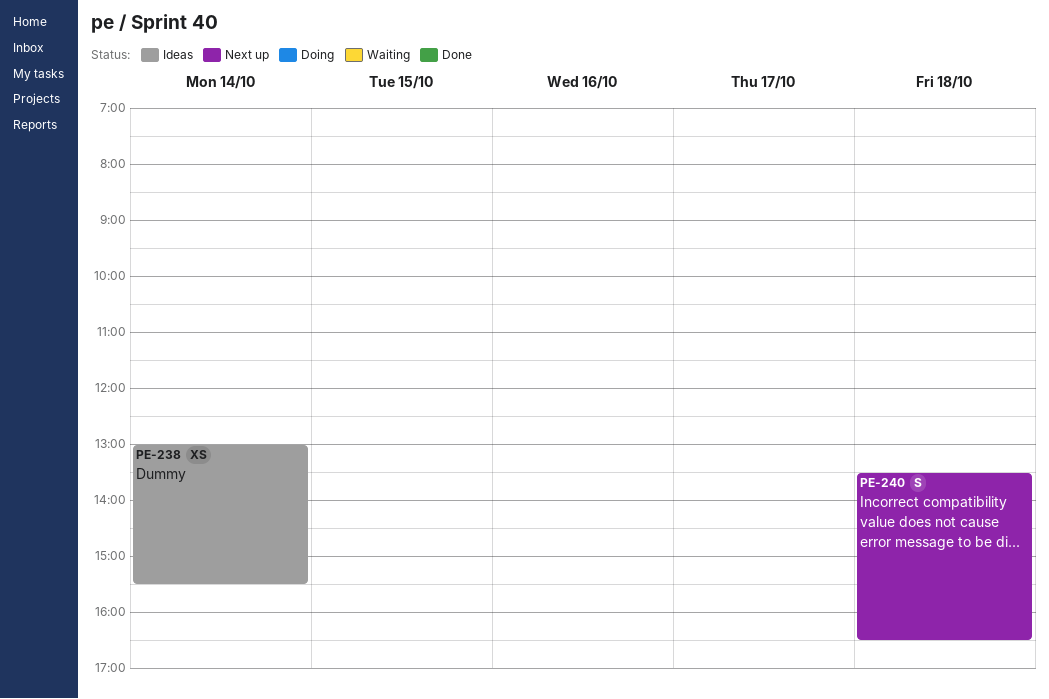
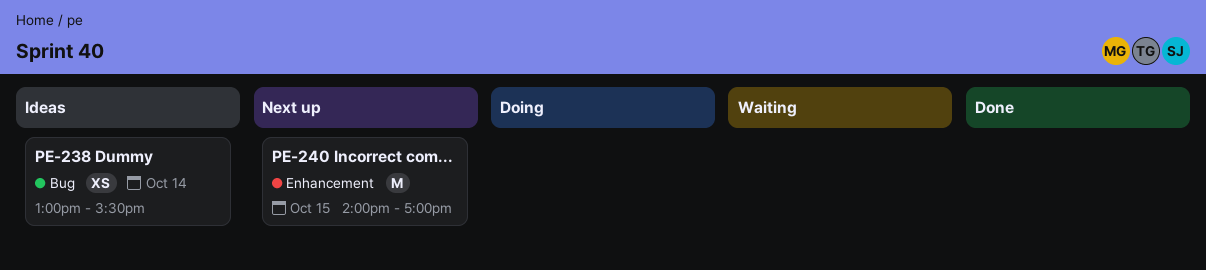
PE-240, estimate: S -> M
PE-240, day: Oct 18 -> Oct 15
PE-240, begins: 13:30 -> 14:00
PE-240, ends: 16:30 -> 17:00

